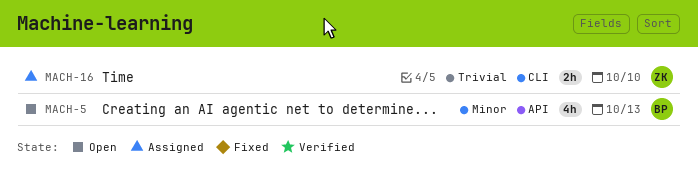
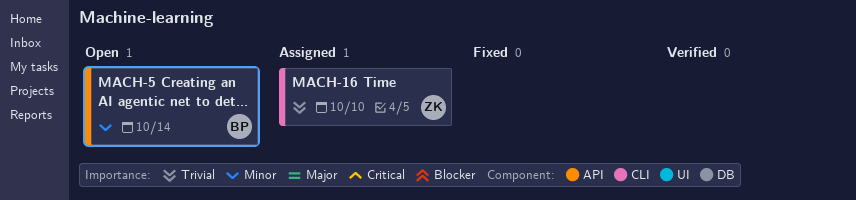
MACH-5, due: Oct 13 -> Oct 14

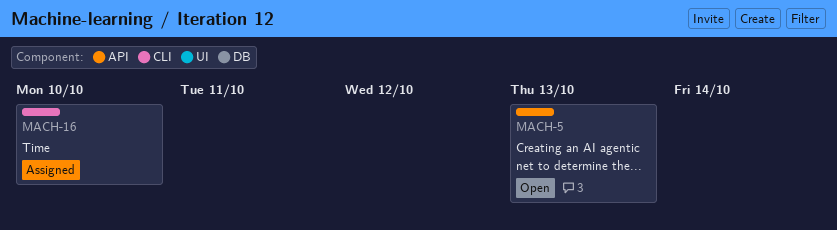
MACH-5, due: Oct 14 -> Oct 13

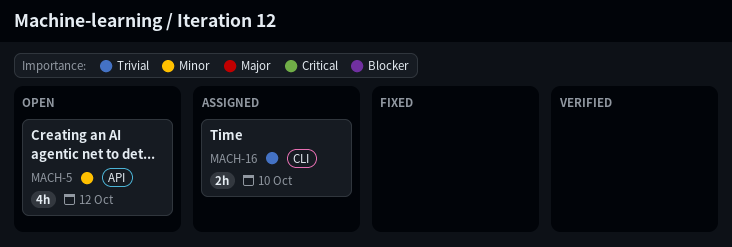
MACH-5, due: Oct 13 -> Oct 12

